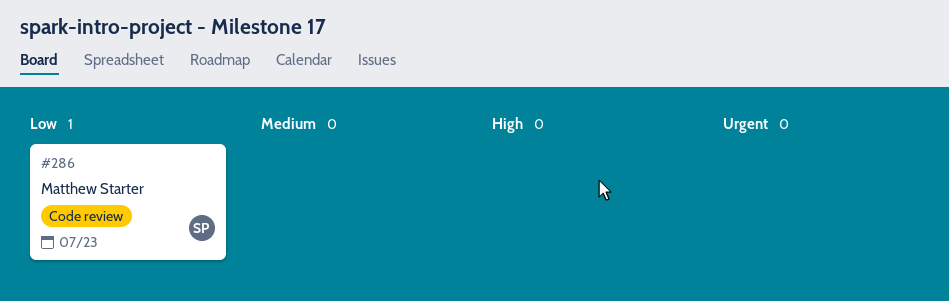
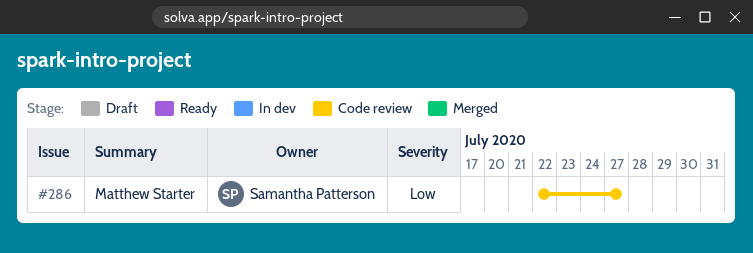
#286, due: Jul 23 -> Jul 27

